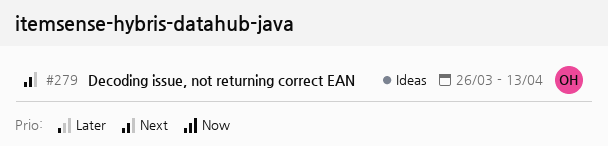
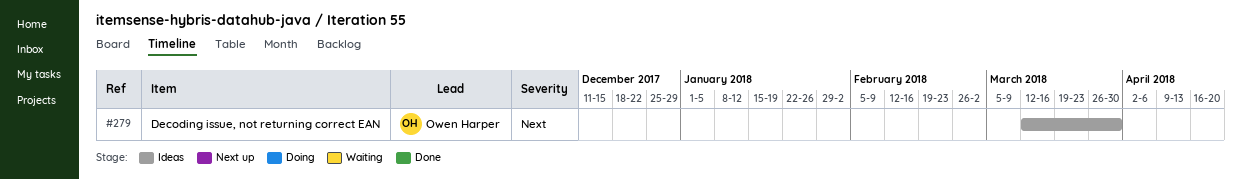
#279, start: Mar 26 -> Mar 12
#279, due: Apr 13 -> Mar 30

